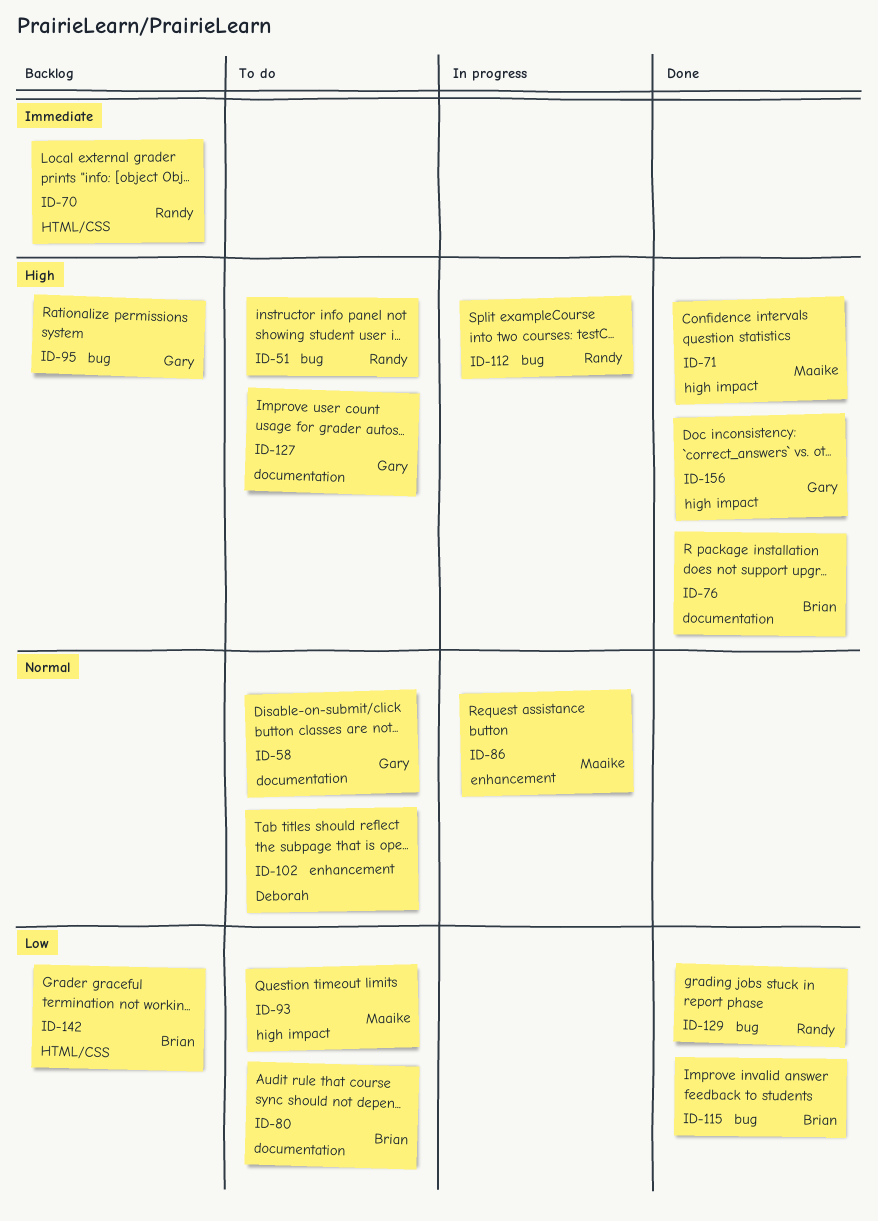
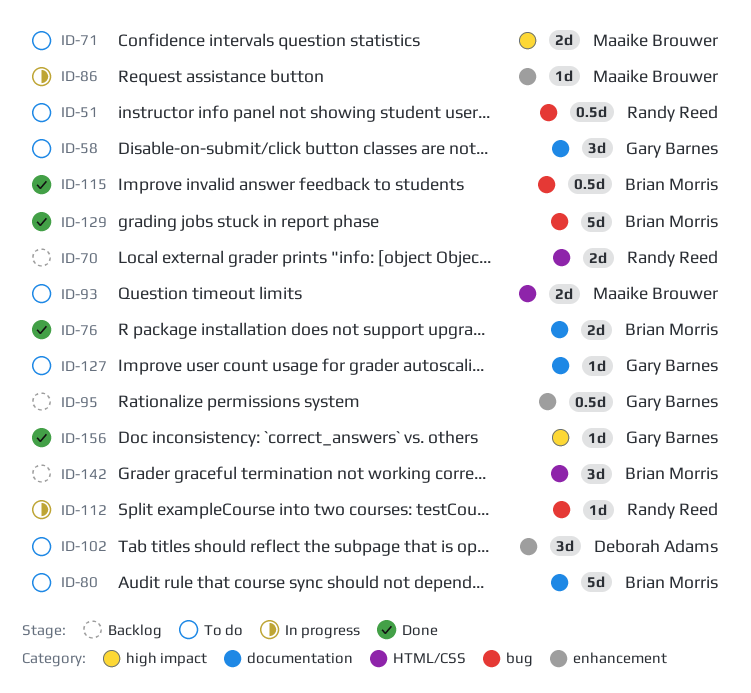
ID-71, status: Done -> To do
ID-93, label: high impact -> HTML/CSS
ID-95, label: bug -> enhancement
ID-129, owner: Randy Reed -> Brian Morris

